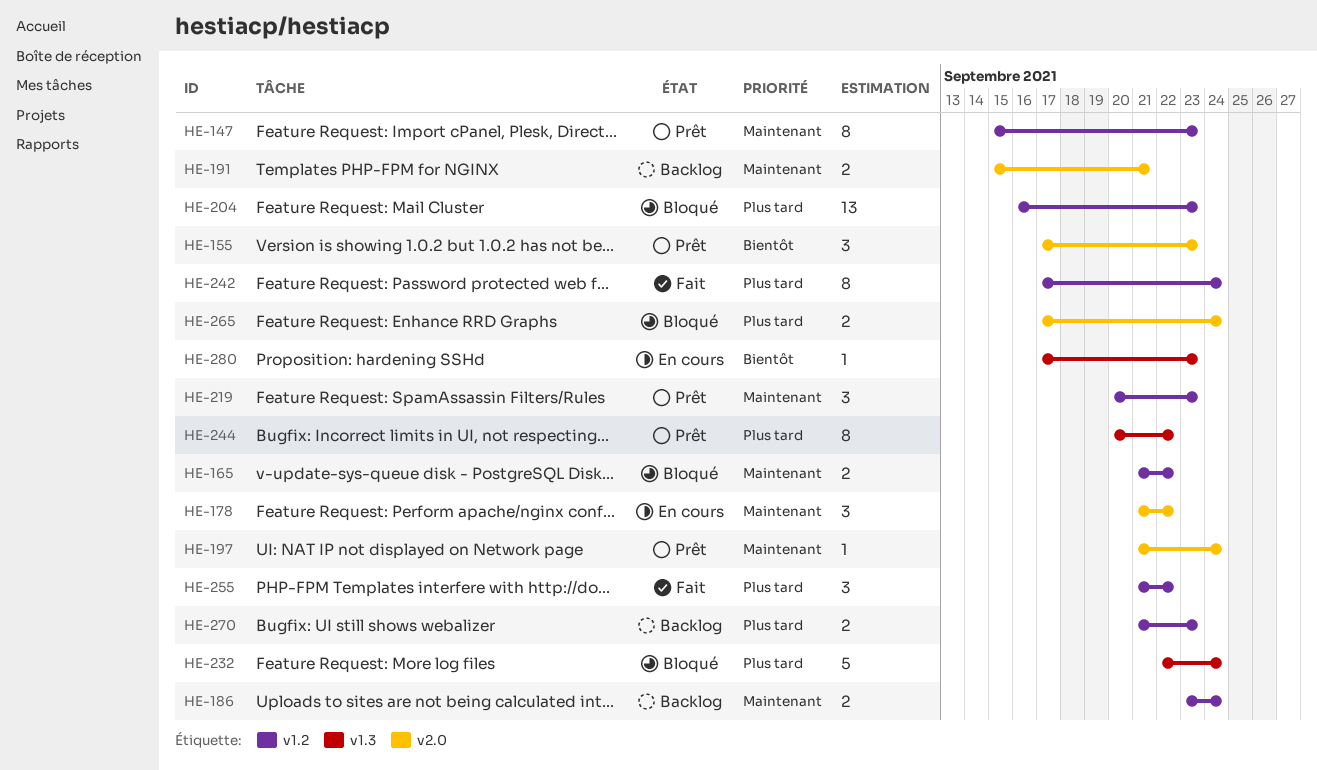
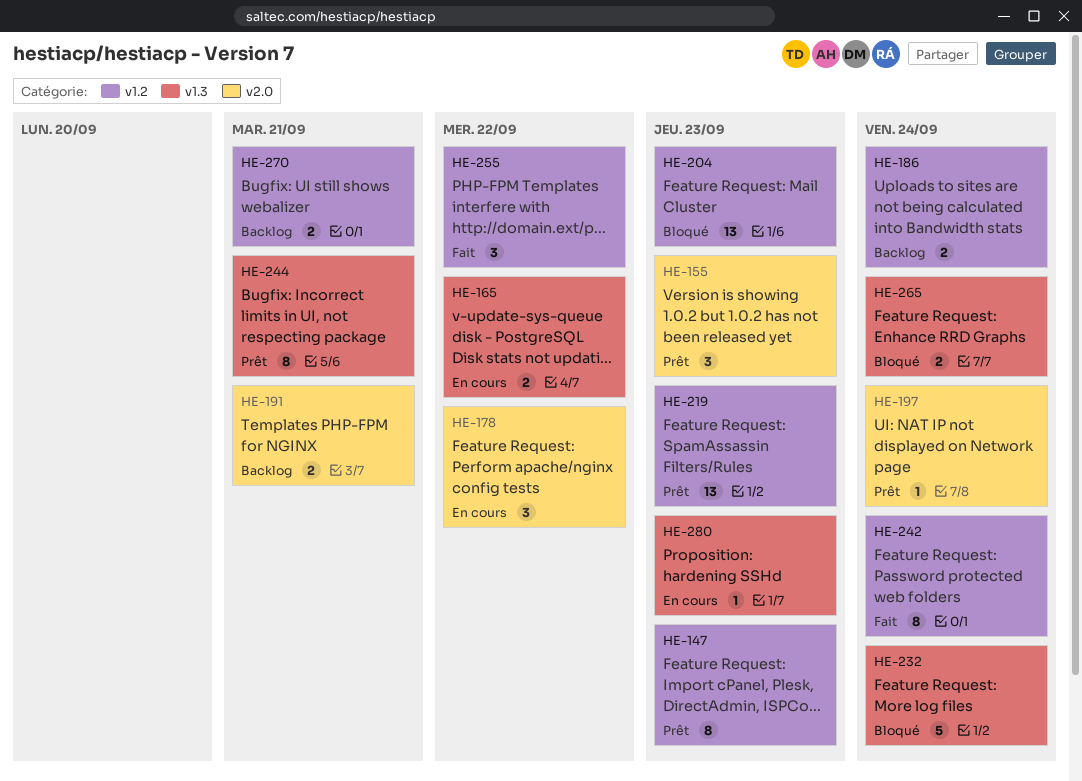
HE-165, status: Bloqué -> En cours
HE-165, label: v1.2 -> v1.3
HE-219, estimate: 3 -> 13
HE-244, due: Sep 22 -> Sep 21
HE-265, label: v2.0 -> v1.3
HE-270, due: Sep 23 -> Sep 21

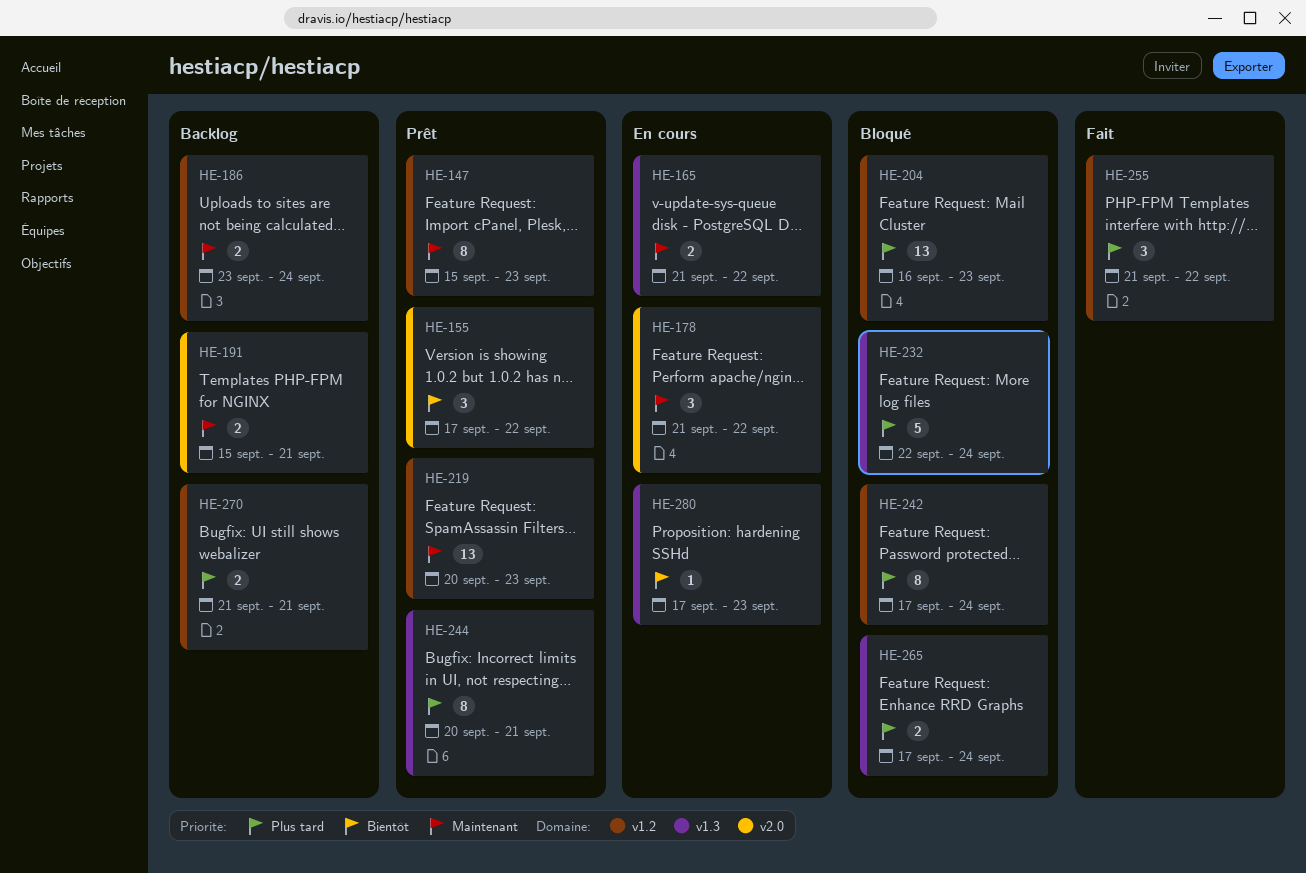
HE-155, due: Sep 23 -> Sep 22
HE-197: present -> none
HE-242, status: Fait -> Bloqué

